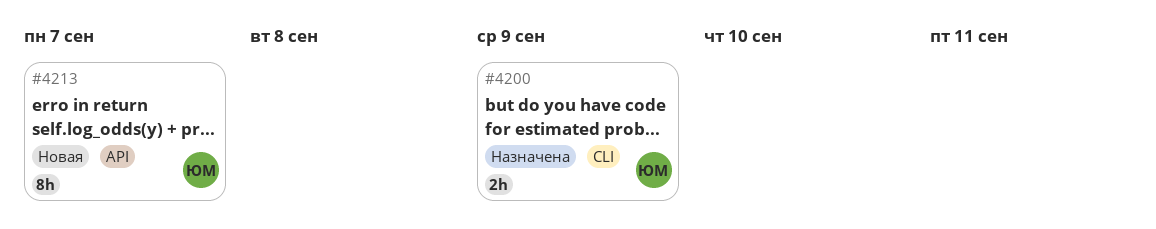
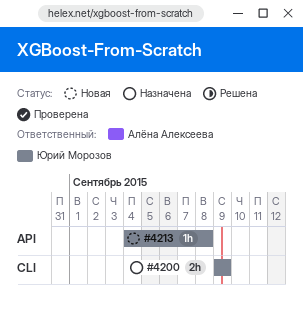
#4213, estimate: 8h -> 1h
#4213, due: Sep 7 -> Sep 8

